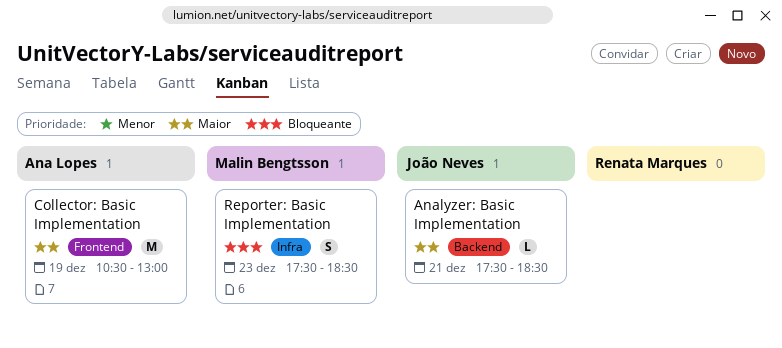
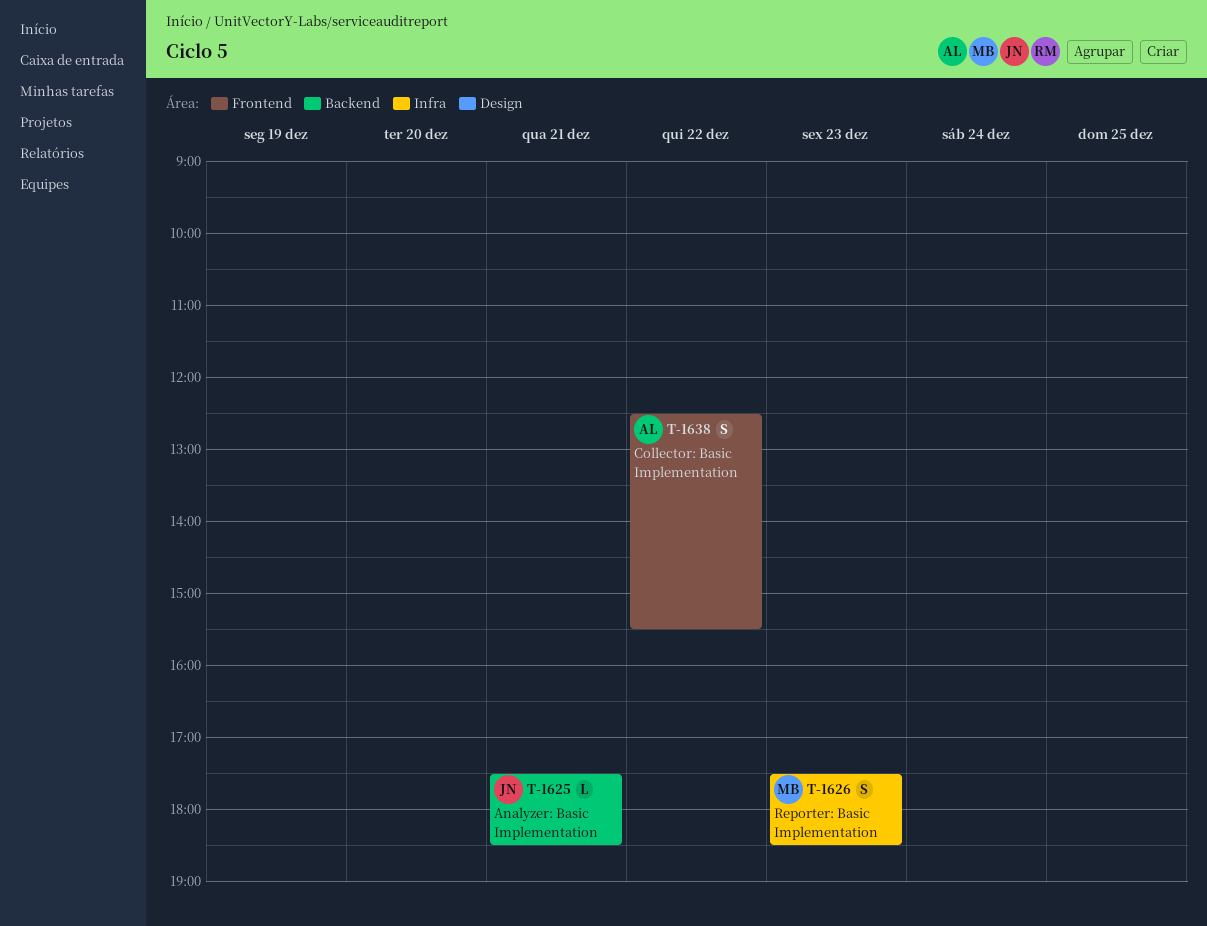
Collector: Basic Implementation, estimate: M -> S
Collector: Basic Implementation, day: Dec 19 -> Dec 22
Collector: Basic Implementation, begins: 10:30 -> 12:30
Collector: Basic Implementation, ends: 13:00 -> 15:30

